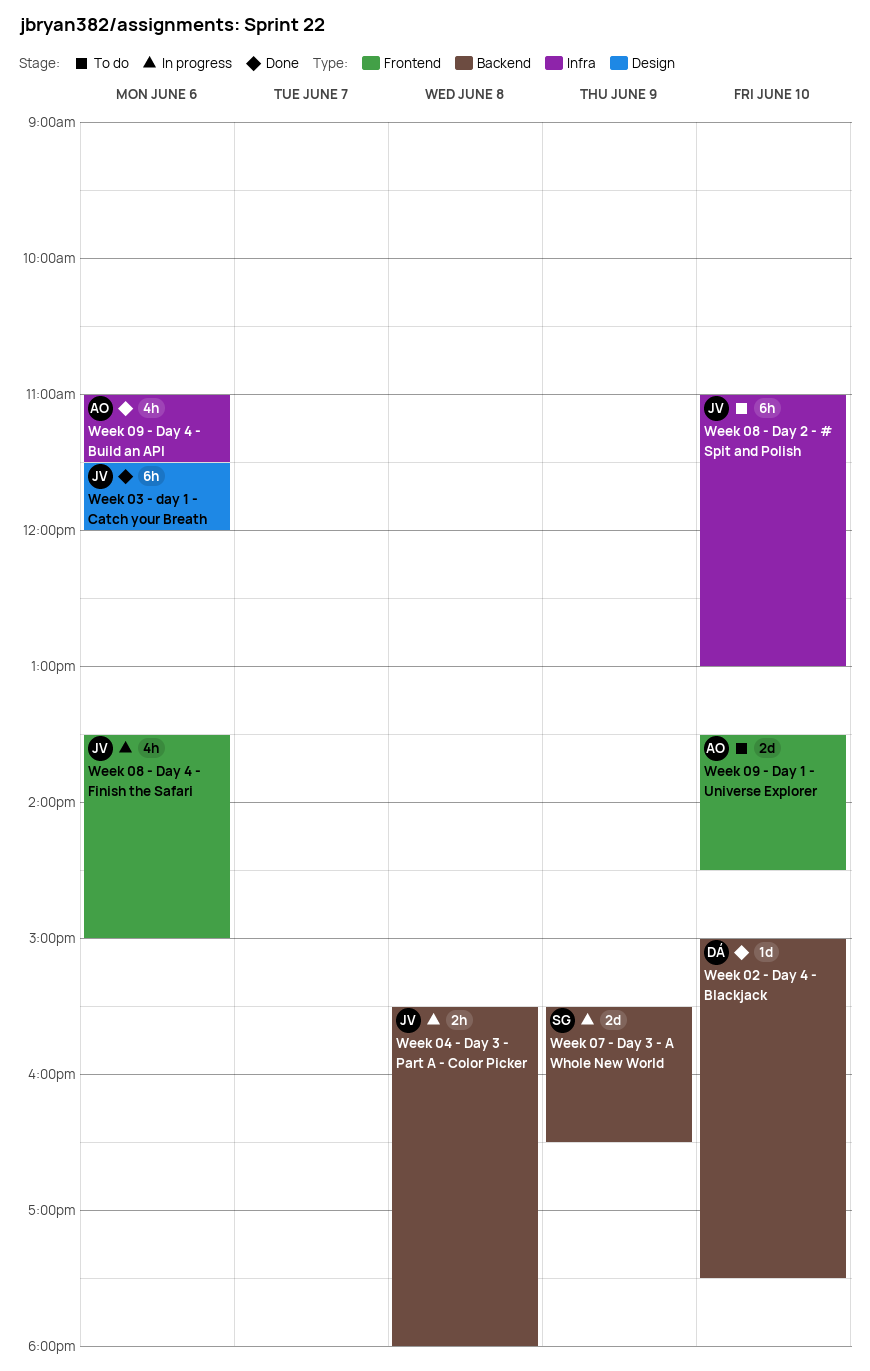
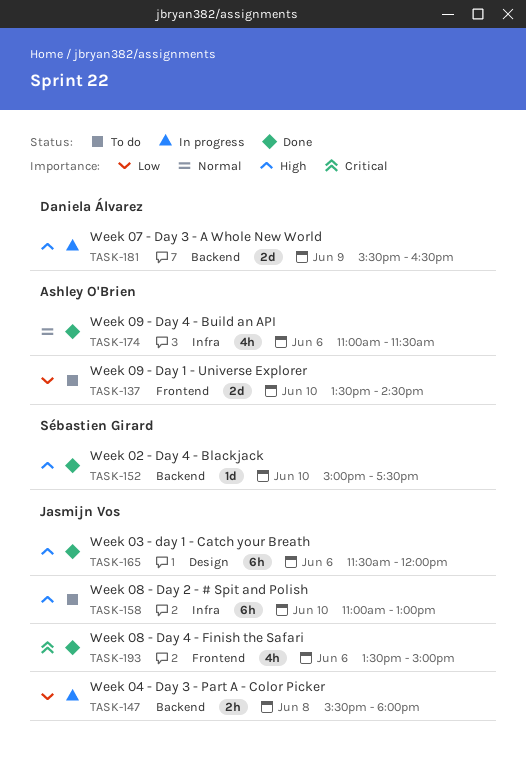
Week 02 - Day 4 - Blackjack, owner: Daniela Álvarez -> Sébastien Girard
Week 07 - Day 3 - A Whole New World, owner: Sébastien Girard -> Daniela Álvarez
Week 08 - Day 4 - Finish the Safari, status: In progress -> Done

